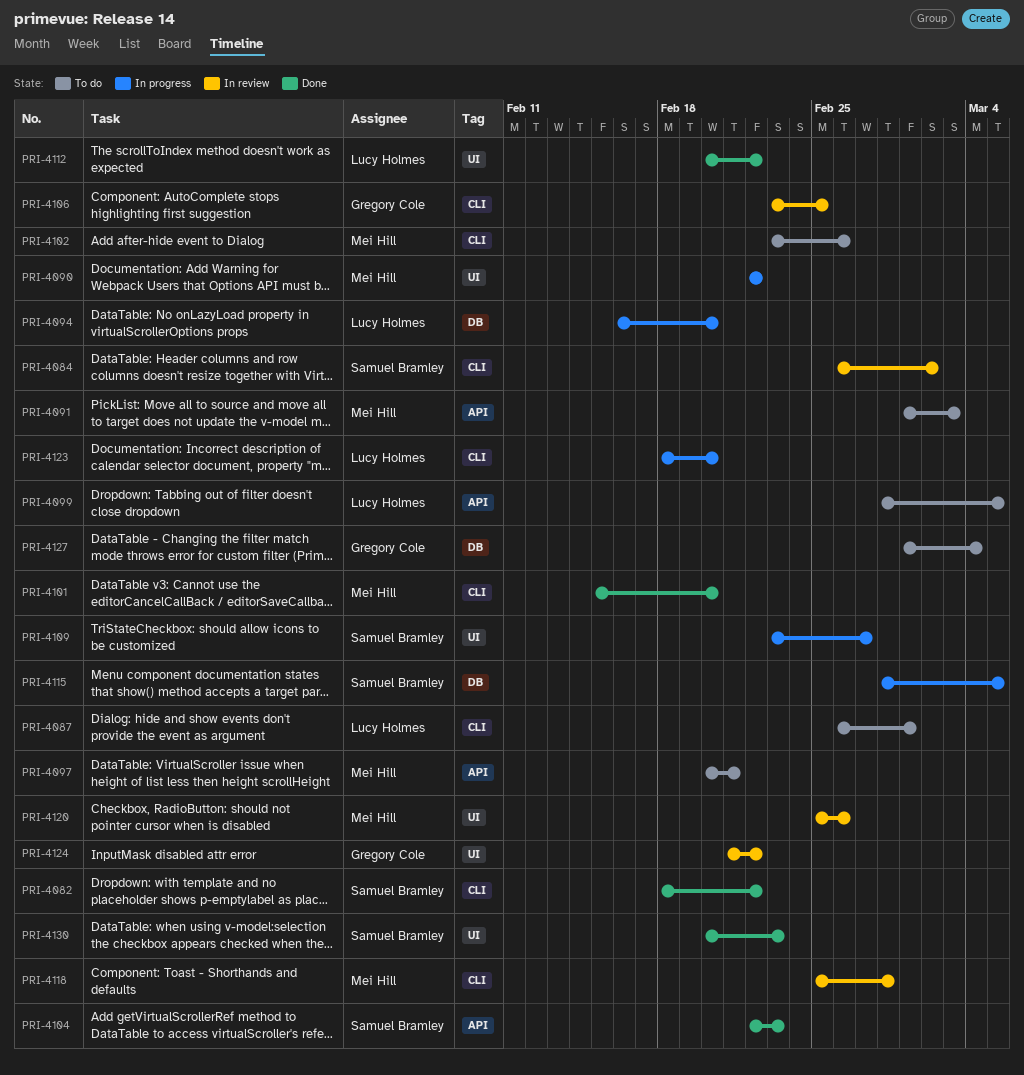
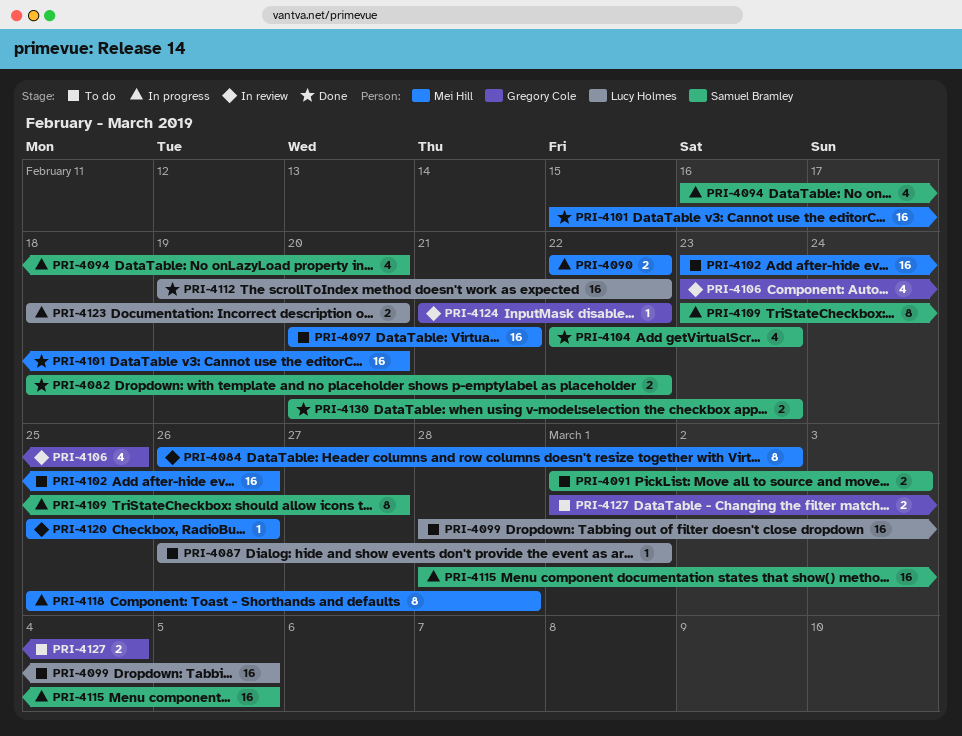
PRI-4084, owner: Samuel Bramley -> Mei Hill
PRI-4091, owner: Mei Hill -> Samuel Bramley
PRI-4094, owner: Lucy Holmes -> Samuel Bramley
PRI-4112, start: Feb 20 -> Feb 19
PRI-4118, status: In review -> In progress

